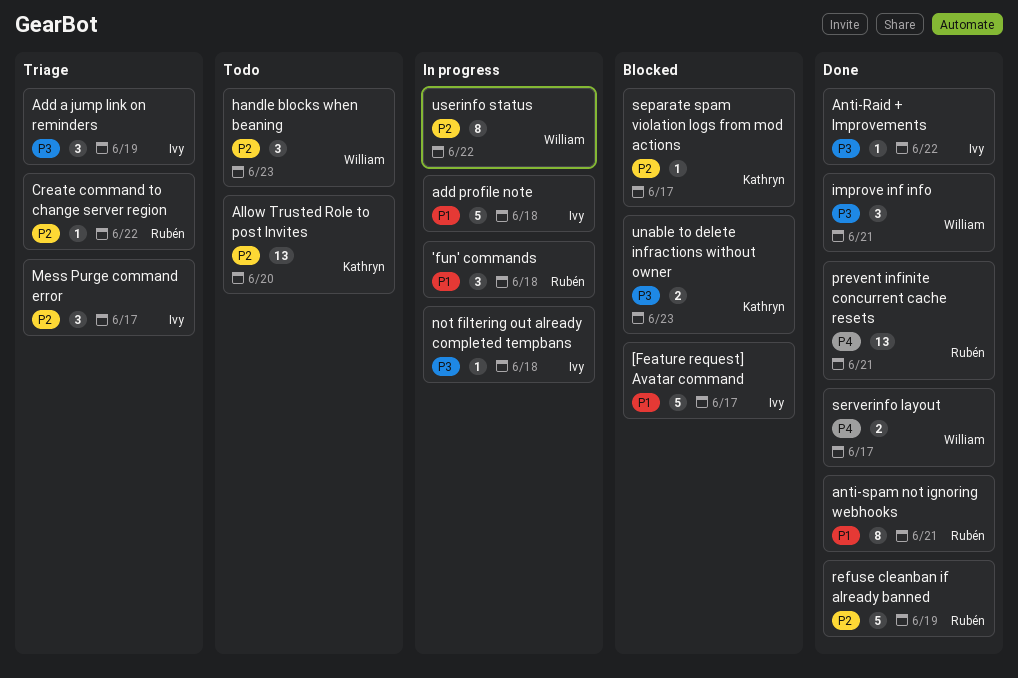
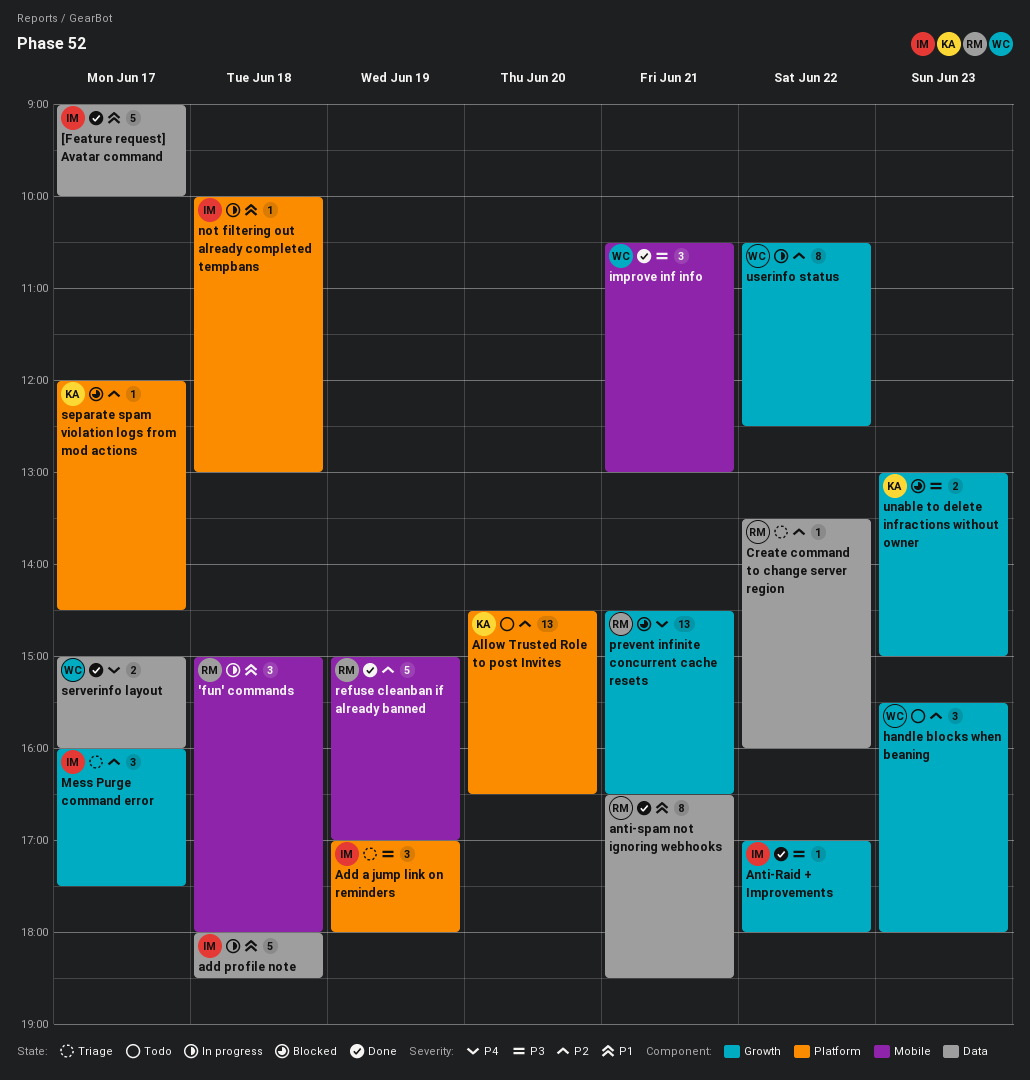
[Feature request] Avatar command, status: Blocked -> Done
not filtering out already completed tempbans, priority: P3 -> P1
prevent infinite concurrent cache resets, status: Done -> Blocked

